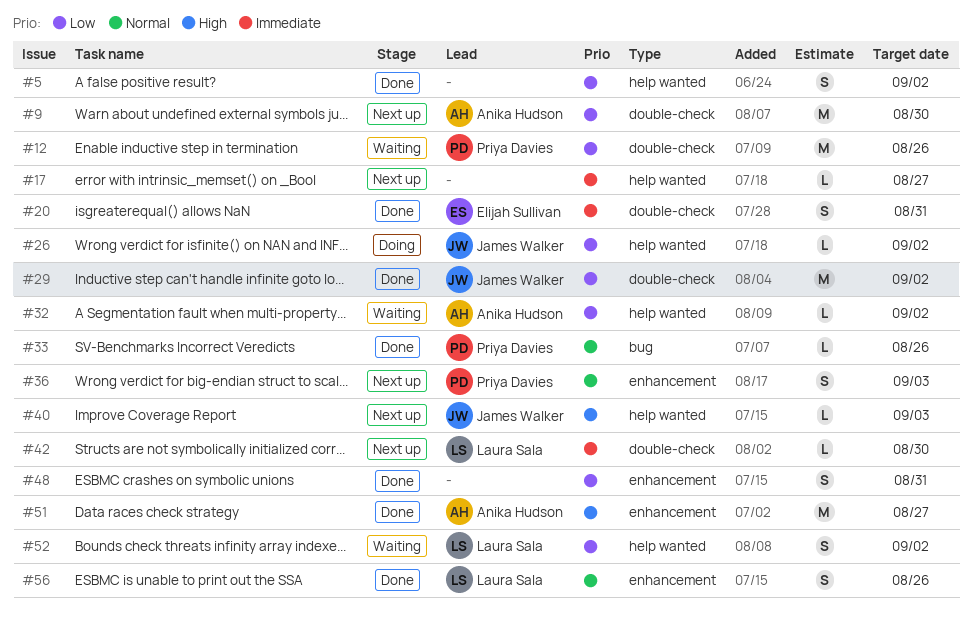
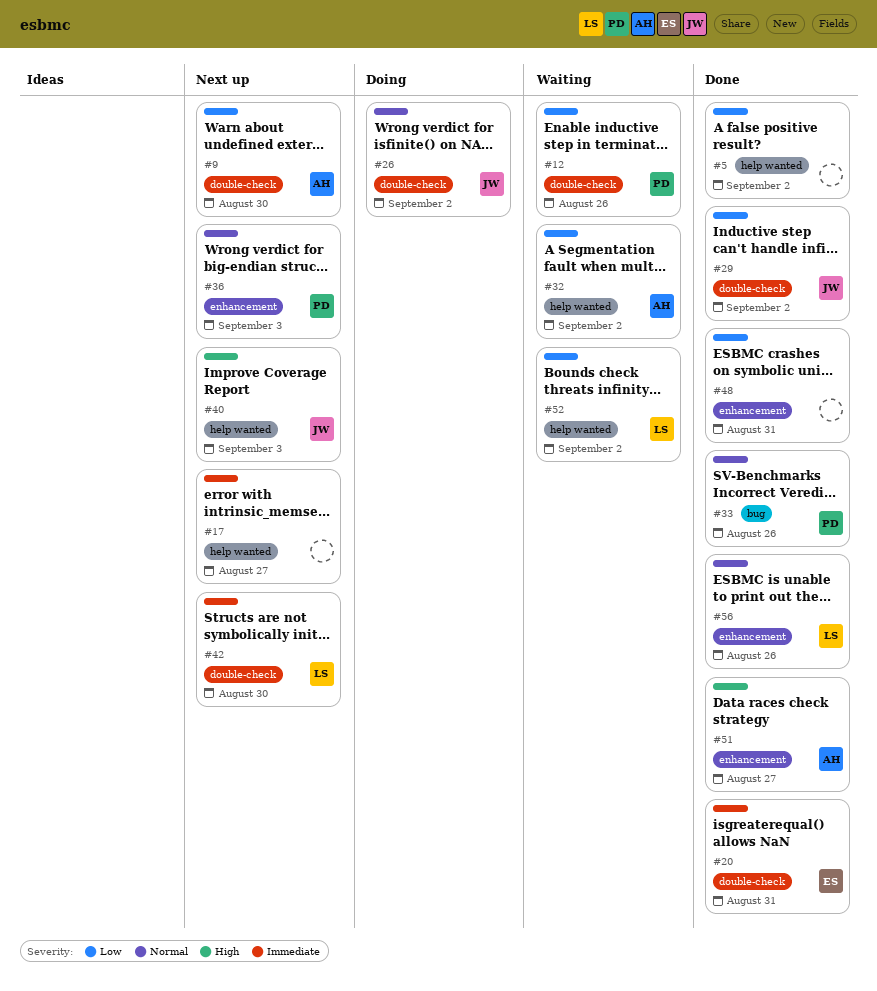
#26, priority: Low -> Normal
#26, label: help wanted -> double-check

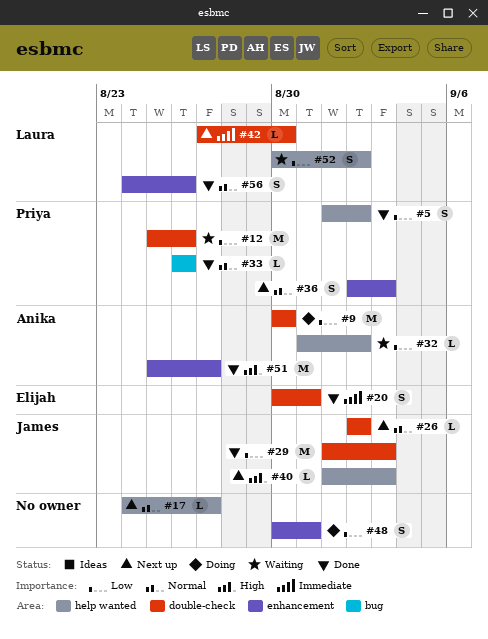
#5, owner: none -> Priya
#9, status: Next up -> Doing
#17, priority: Immediate -> Normal
#26, status: Doing -> Next up
#29, due: Sep 2 -> Sep 3
#48, status: Done -> Doing

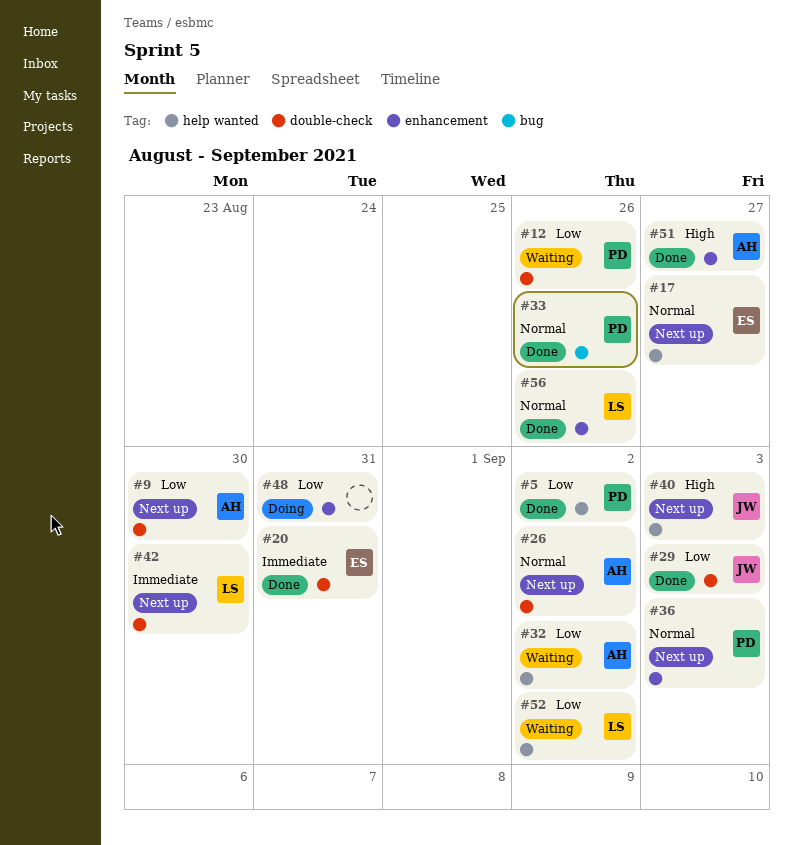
#9, status: Doing -> Next up
#17, owner: none -> Elijah
#26, owner: James -> Anika

